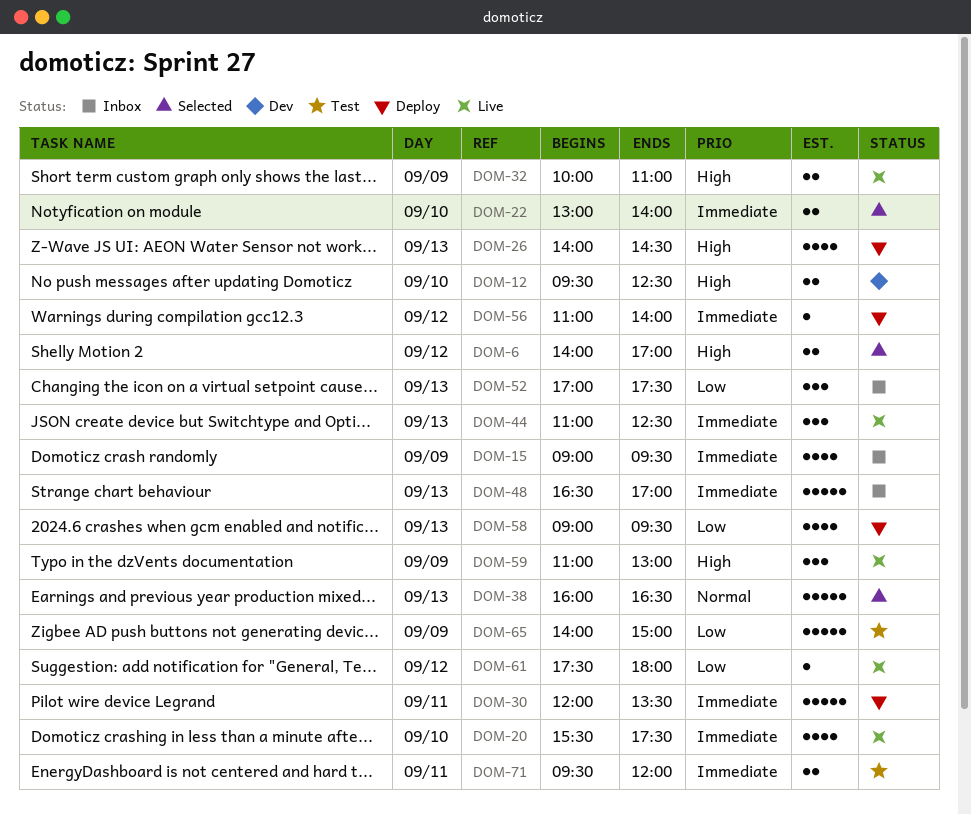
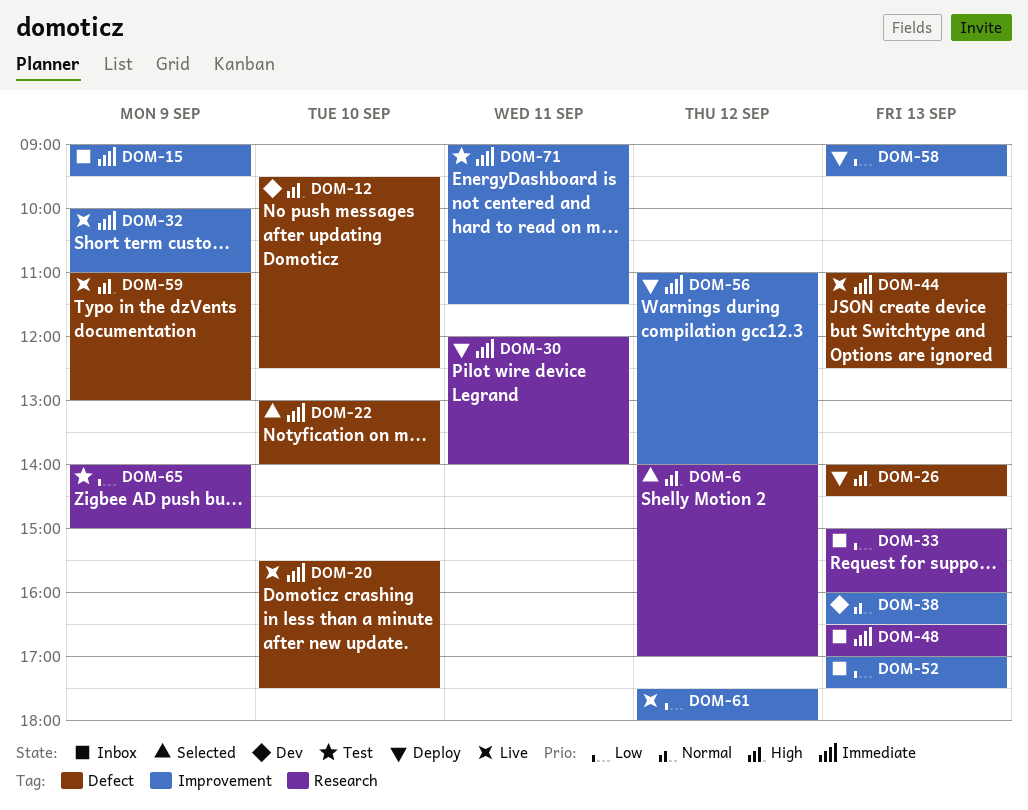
DOM-30, ends: 13:30 -> 14:00
DOM-32, priority: High -> Immediate
DOM-33: none -> present
DOM-38, status: Selected -> Dev
DOM-71, begins: 09:30 -> 09:00
DOM-71, ends: 12:00 -> 11:30

